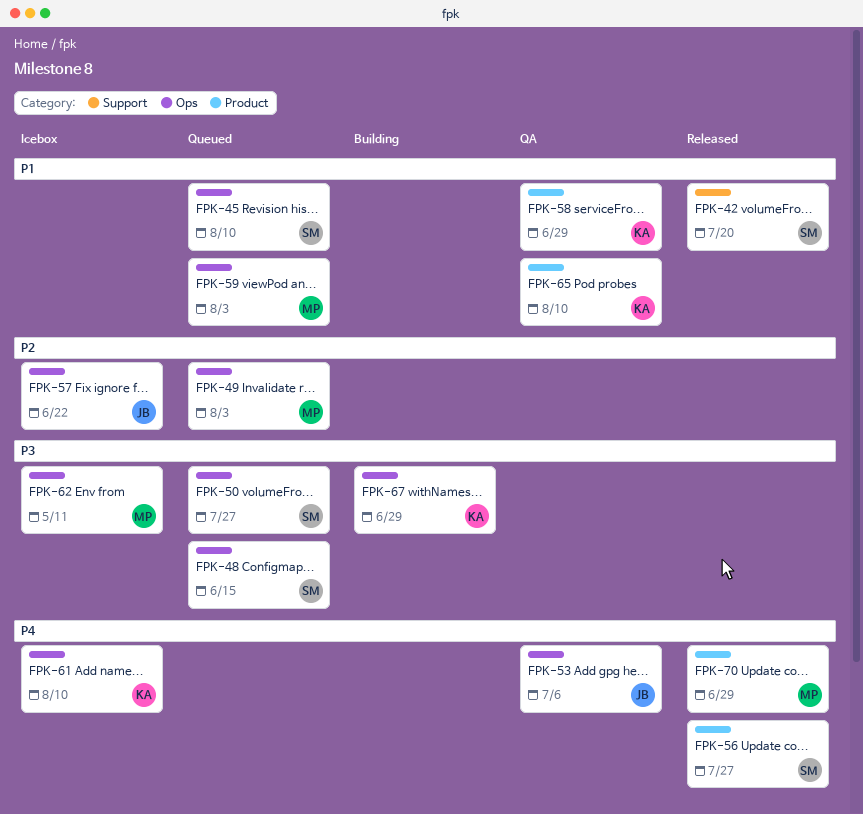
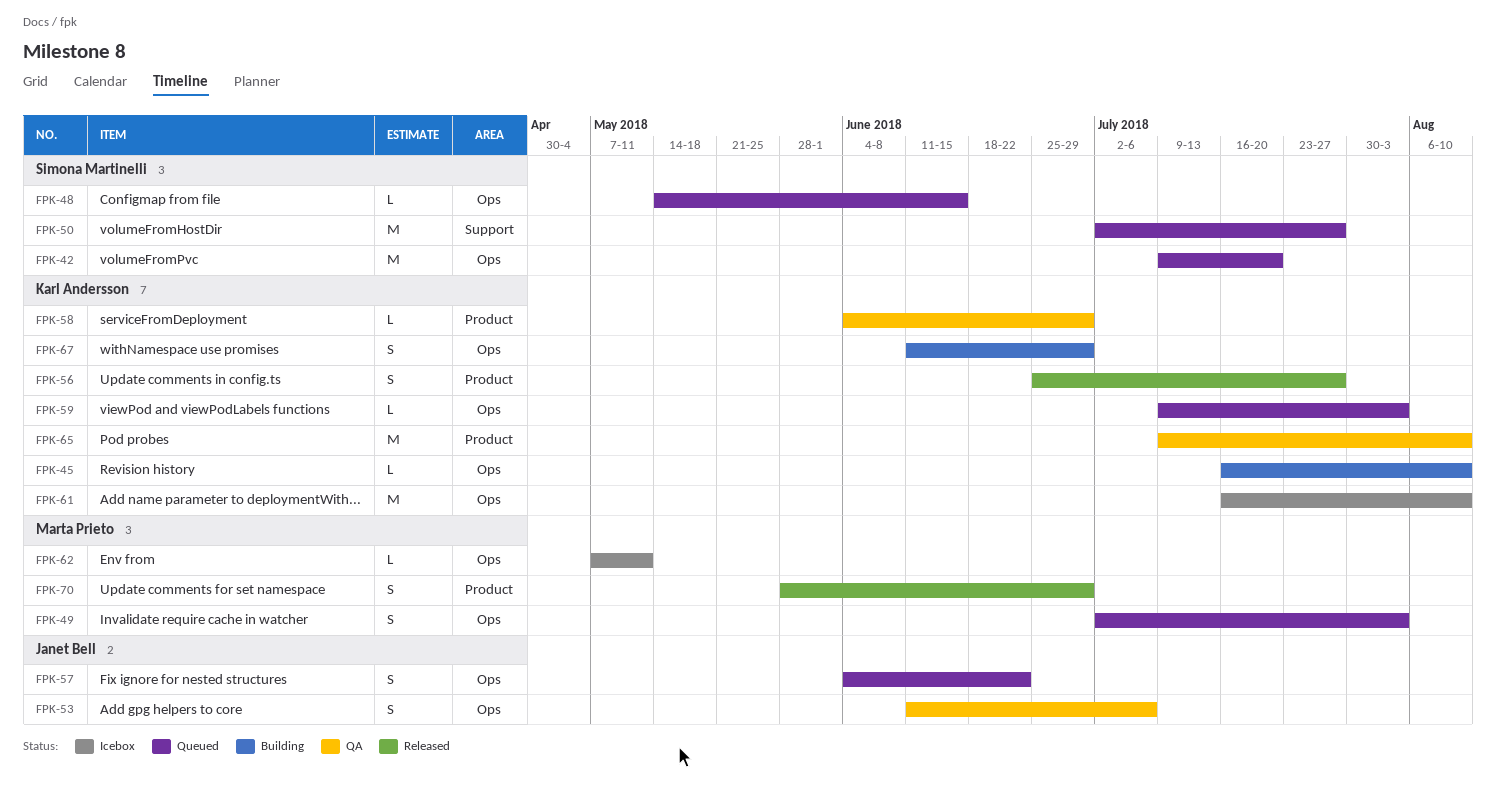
FPK-42, status: Released -> Queued
FPK-42, label: Support -> Ops
FPK-45, status: Queued -> Building
FPK-45, owner: Simona Martinelli -> Karl Andersson
FPK-50, label: Ops -> Support
FPK-56, owner: Simona Martinelli -> Karl Andersson
FPK-57, status: Icebox -> Queued
FPK-59, owner: Marta Prieto -> Karl Andersson

